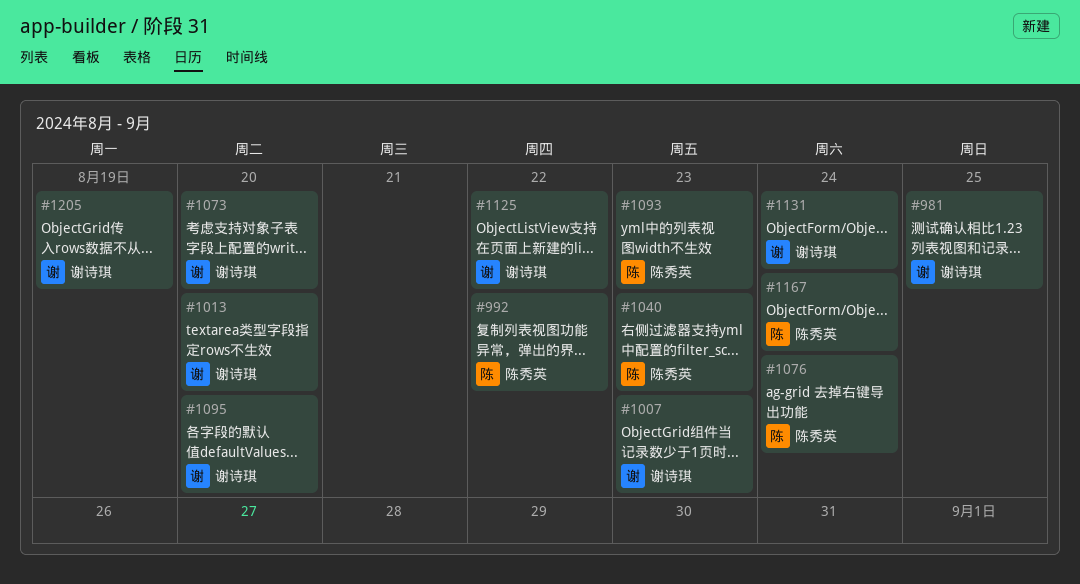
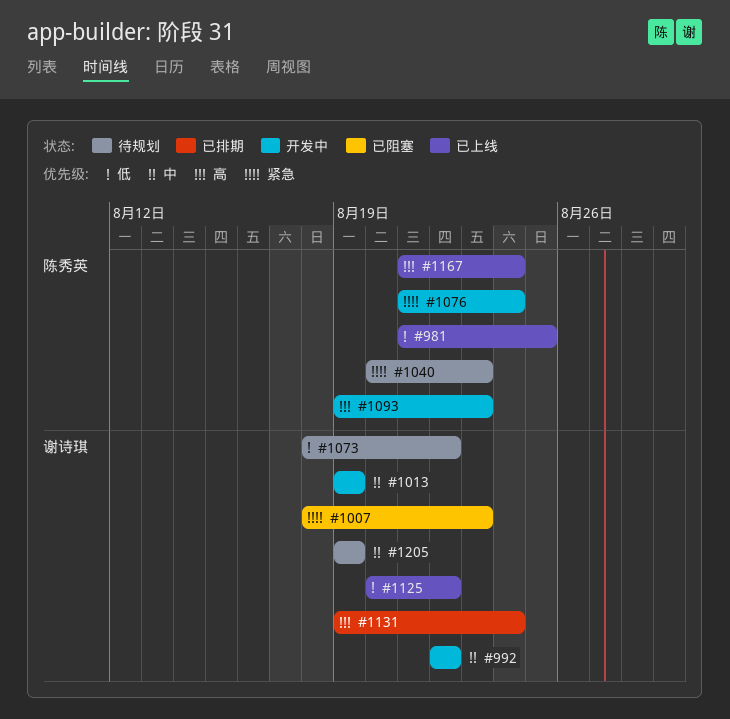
#981, owner: 谢诗琪 -> 陈秀英
#992, owner: 陈秀英 -> 谢诗琪
#1013, due: Aug 20 -> Aug 19
#1073, due: Aug 20 -> Aug 22
#1095: present -> none

